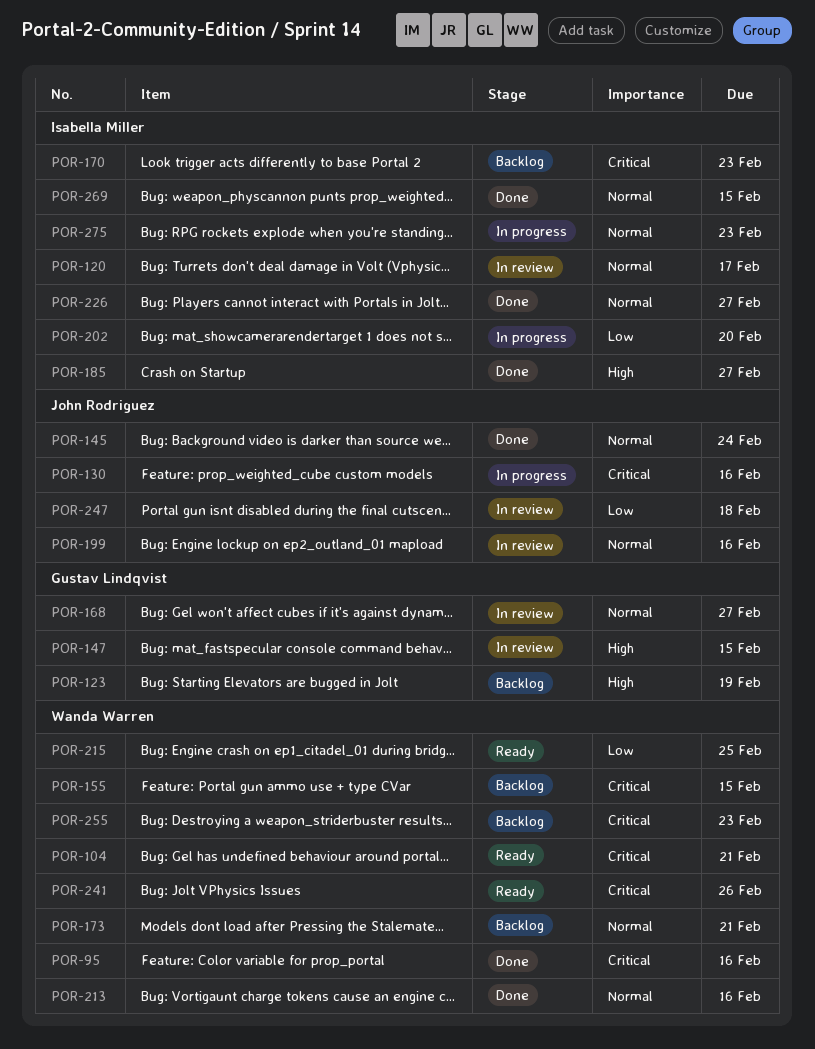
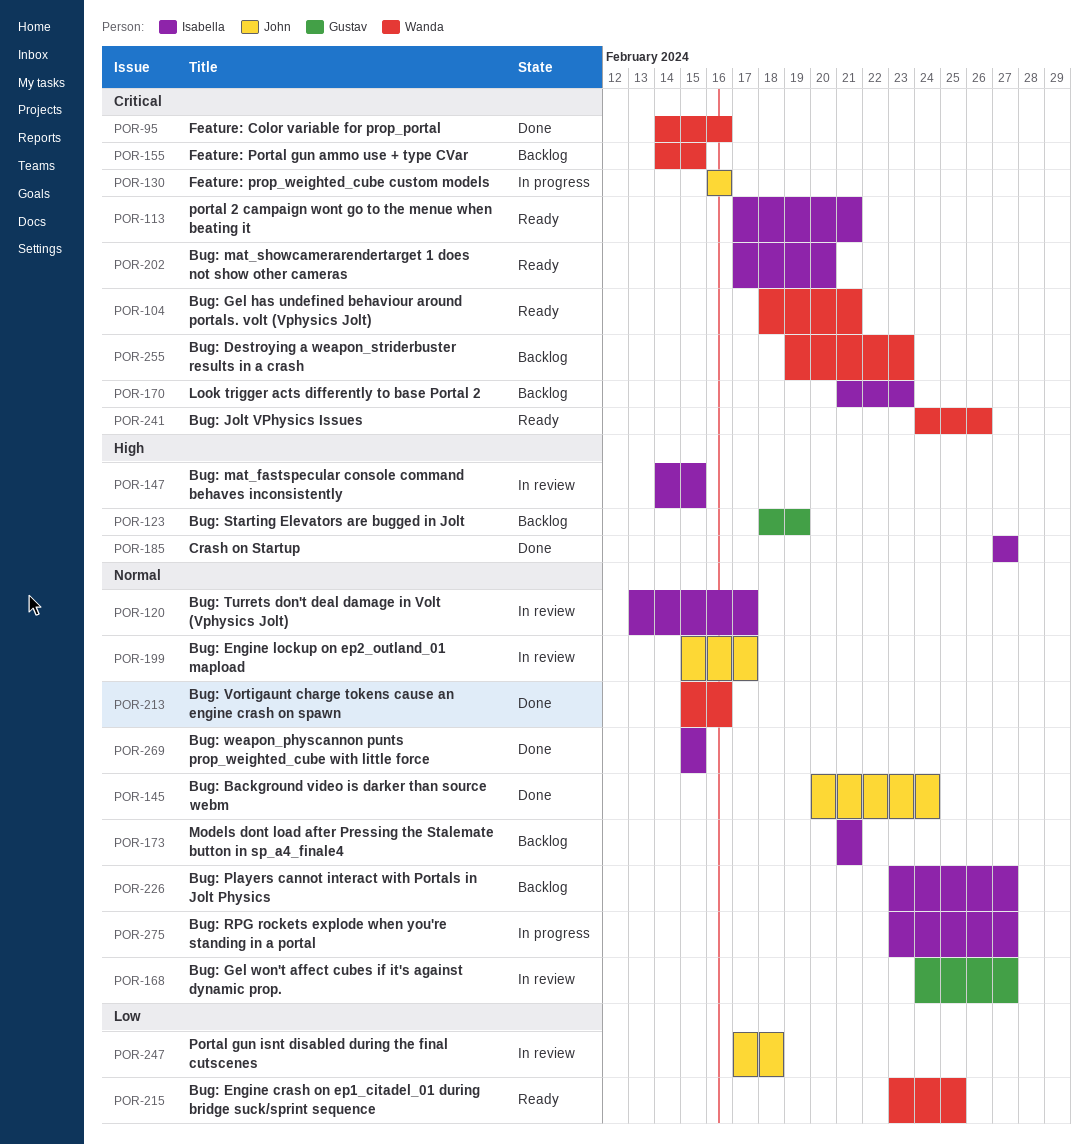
POR-113: none -> present
POR-147, owner: Gustav Lindqvist -> Isabella Miller
POR-173, owner: Wanda Warren -> Isabella Miller
POR-199, due: Feb 16 -> Feb 17
POR-202, status: In progress -> Ready
POR-202, priority: Low -> Critical
POR-226, status: Done -> Backlog
POR-275, due: Feb 23 -> Feb 27

